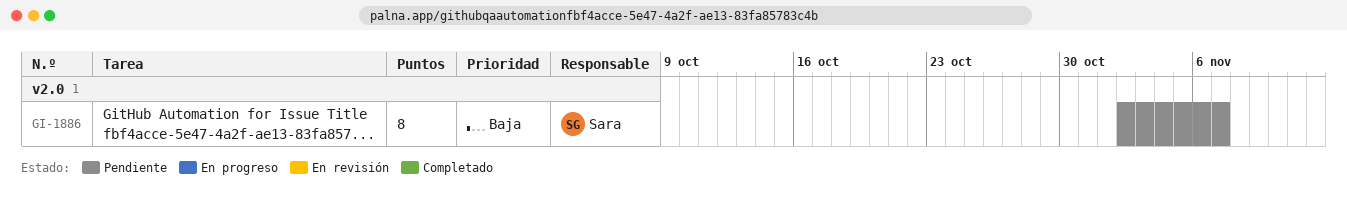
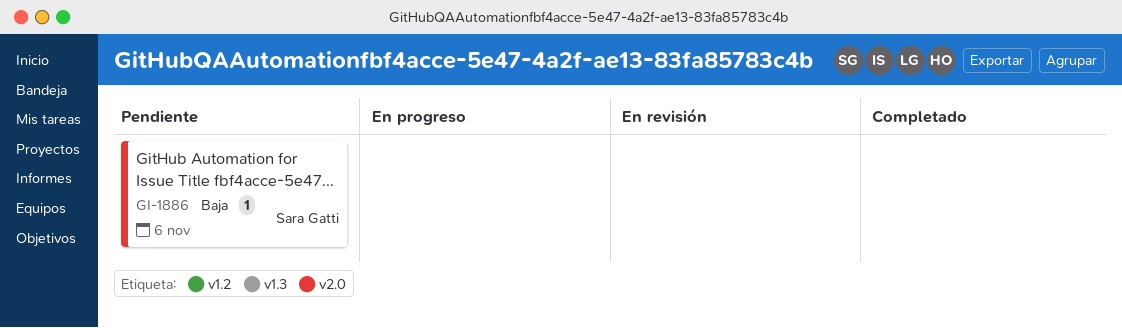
GI-1886, estimate: 8 -> 1
GI-1886, due: Nov 7 -> Nov 6

